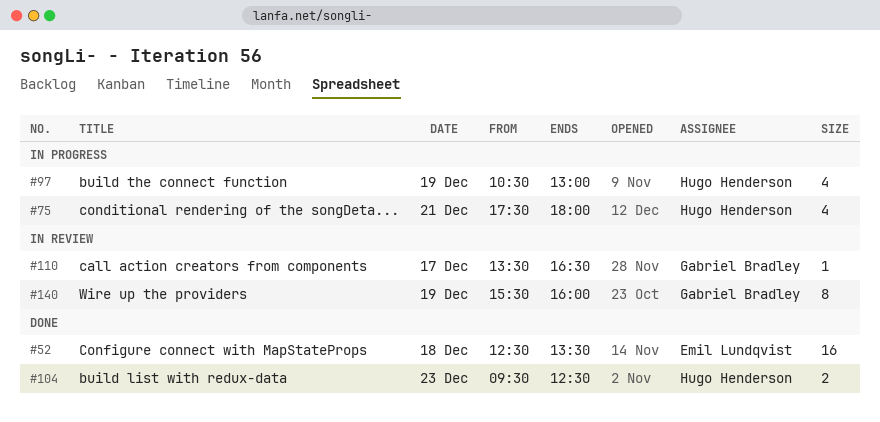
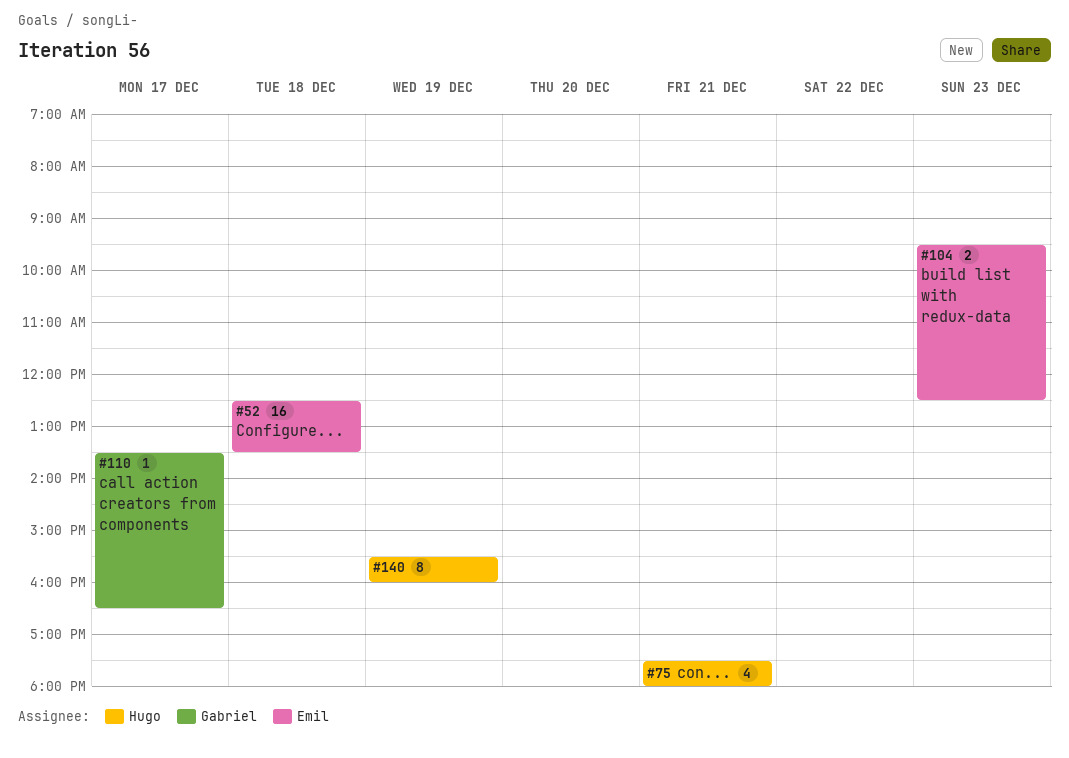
#97: present -> none
#104, owner: Hugo Henderson -> Emil Lundqvist
#140, owner: Gabriel Bradley -> Hugo Henderson

